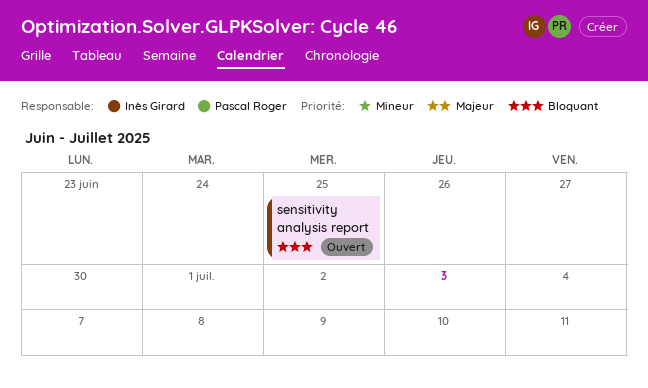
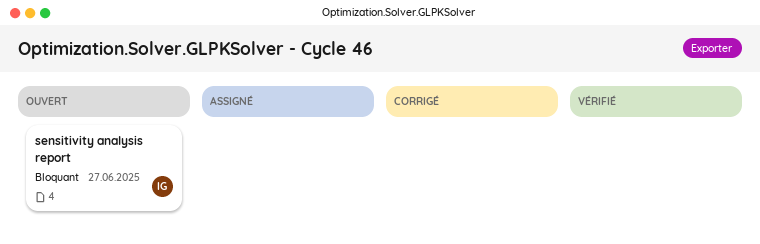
sensitivity analysis report, due: Jun 25 -> Jun 27

